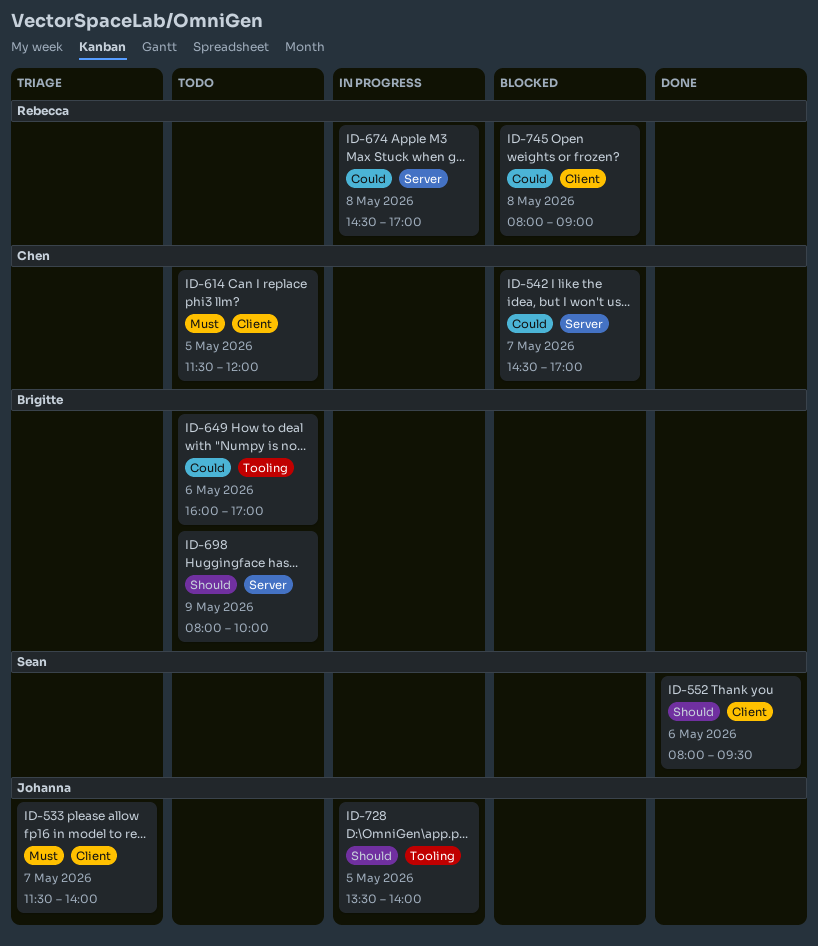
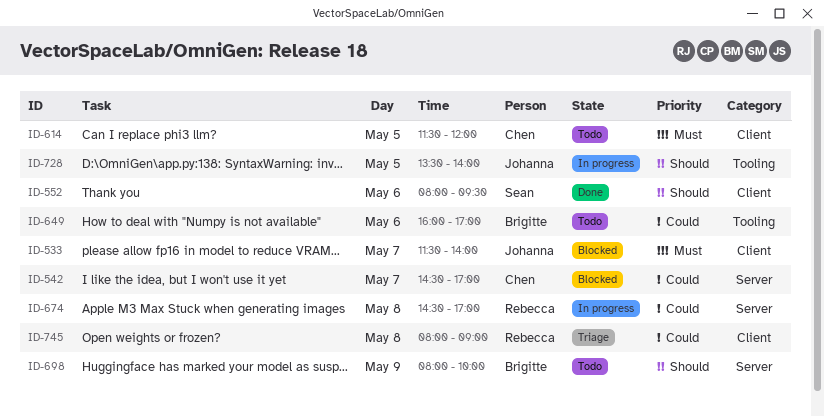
ID-533, status: Triage -> Blocked
ID-745, status: Blocked -> Triage

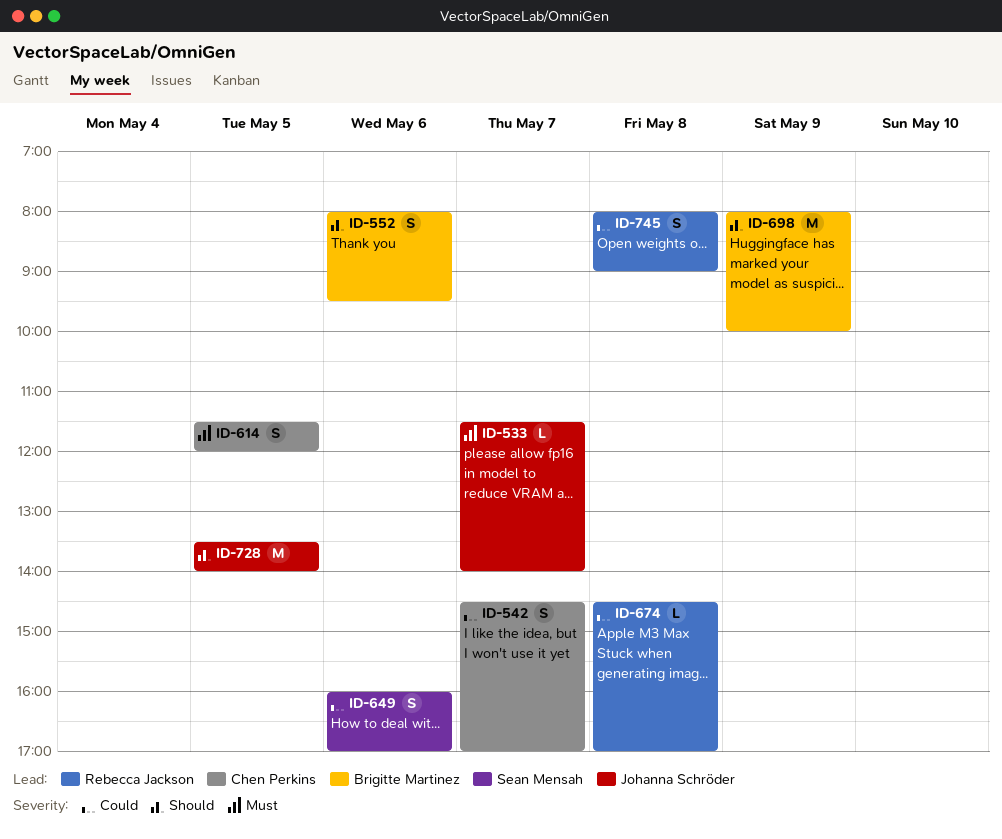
ID-552, owner: Sean Mensah -> Brigitte Martinez
ID-649, owner: Brigitte Martinez -> Sean Mensah

